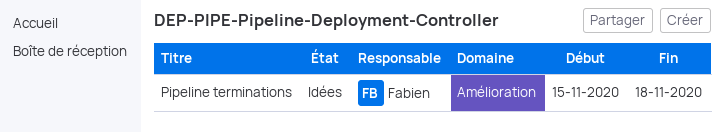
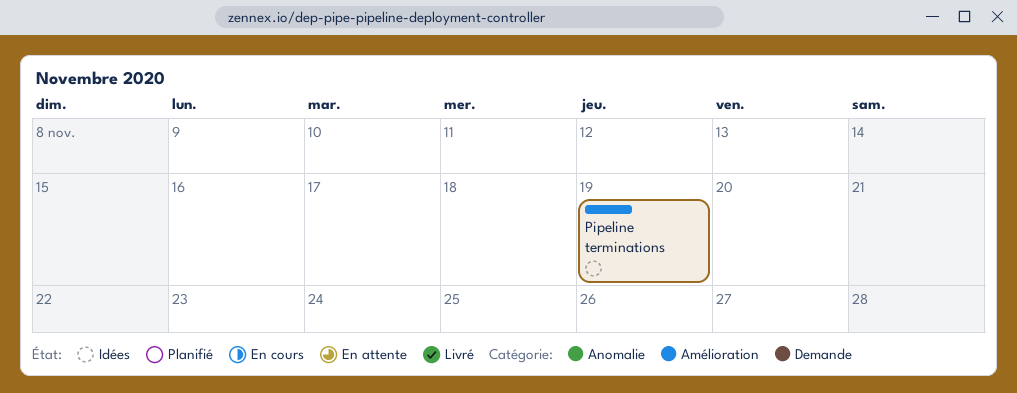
Pipeline terminations, due: Nov 18 -> Nov 19

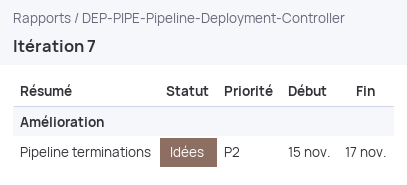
Pipeline terminations, due: Nov 19 -> Nov 17

